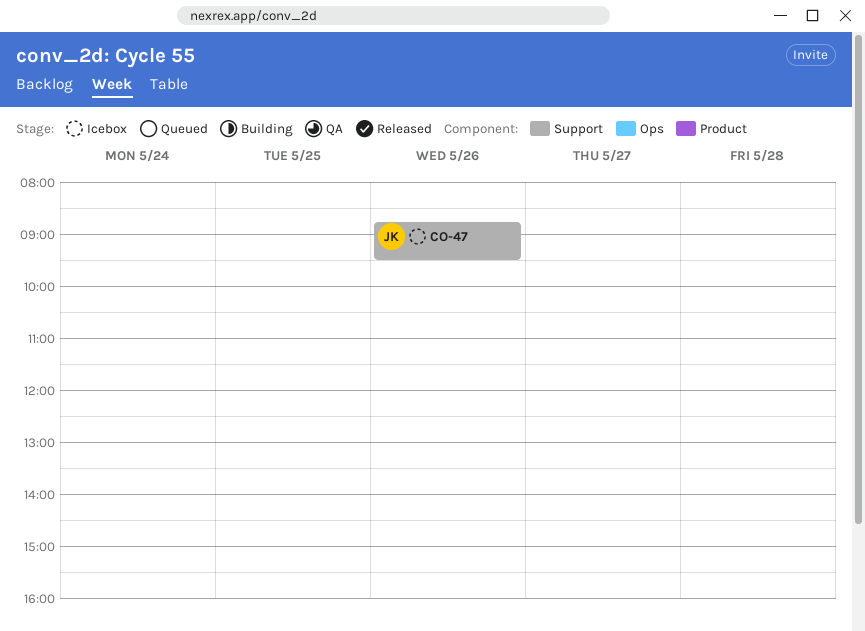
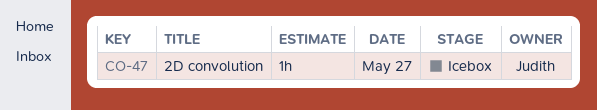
CO-47, day: May 26 -> May 27

